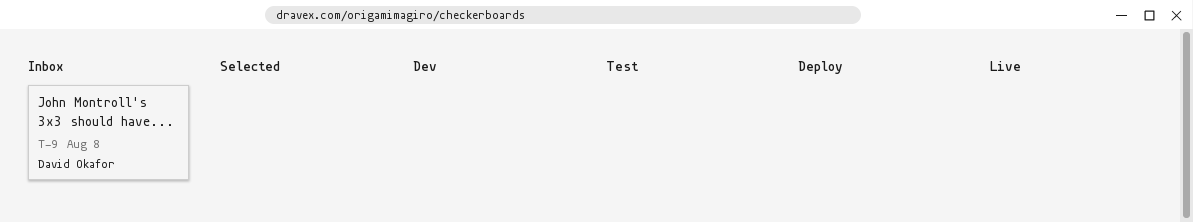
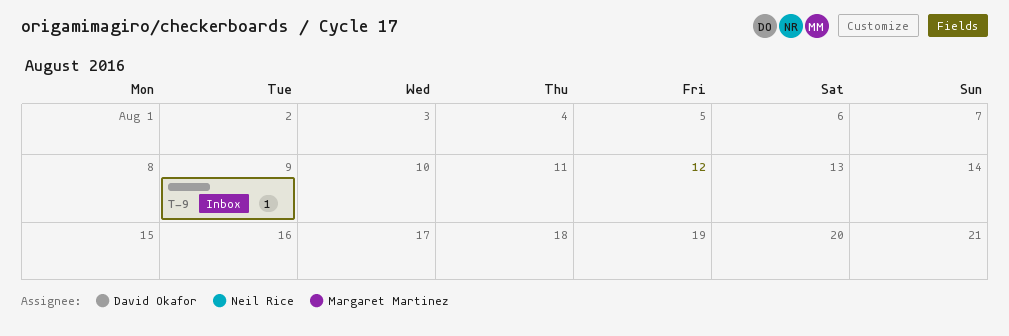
T-9, due: Aug 8 -> Aug 9

